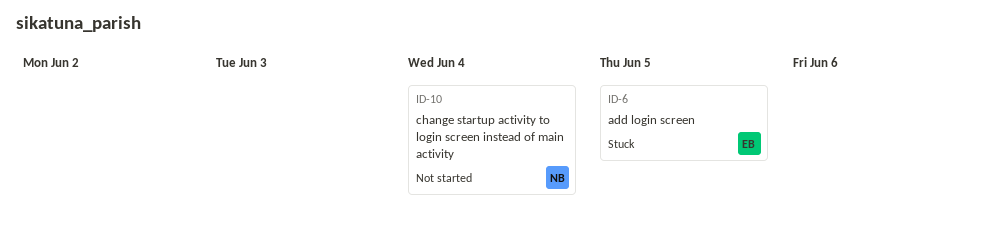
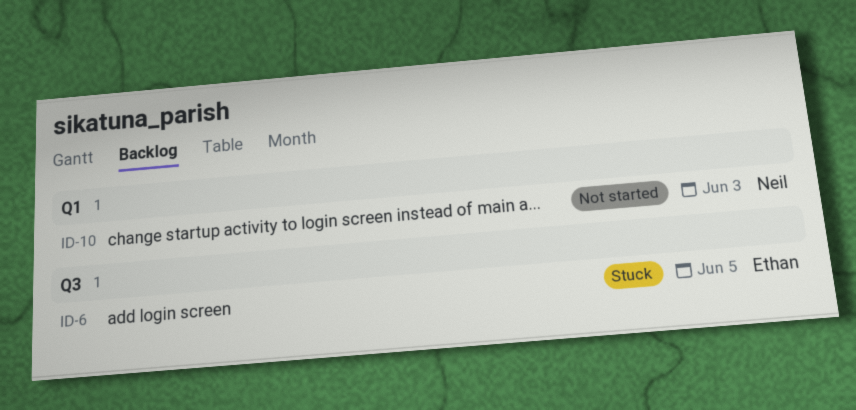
ID-10, due: Jun 4 -> Jun 3

